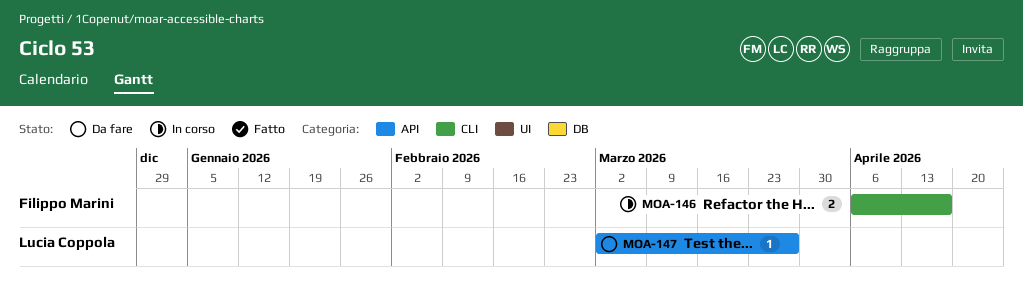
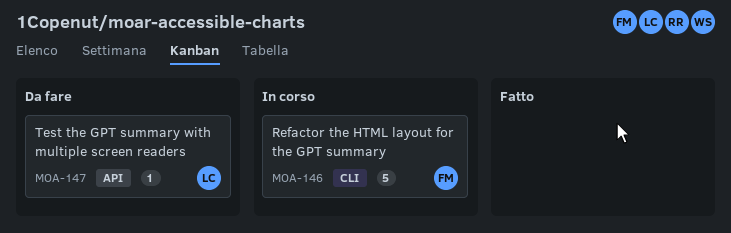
MOA-146, estimate: 2 -> 5

